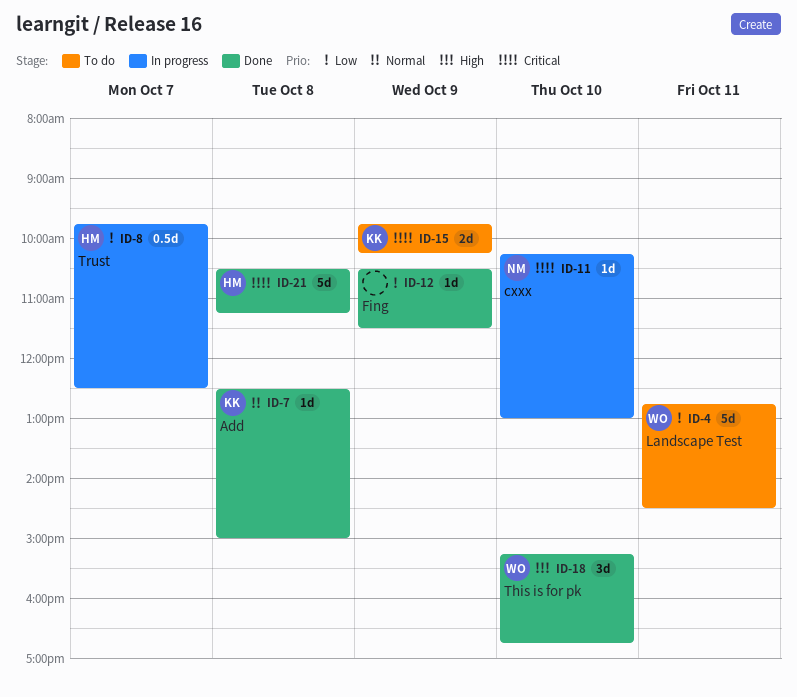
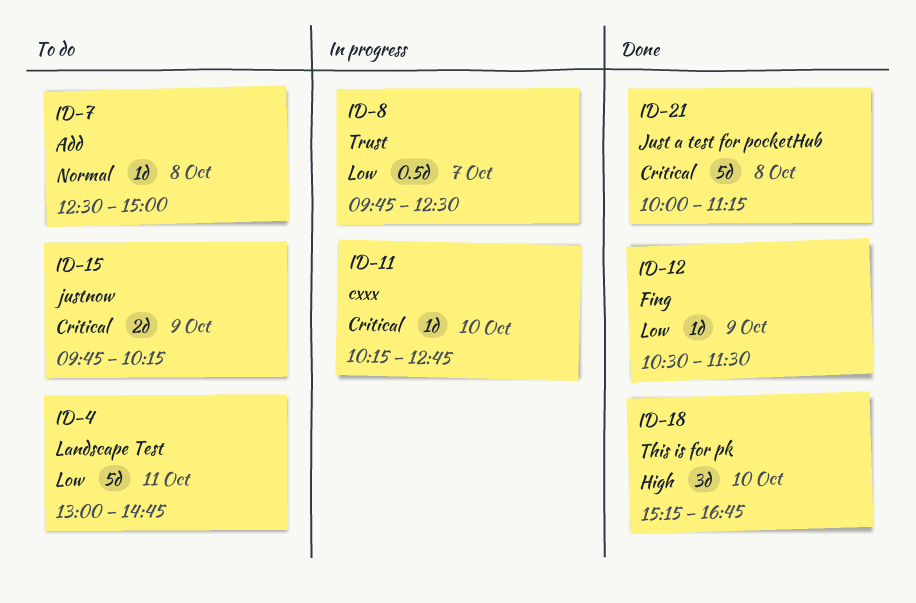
ID-4, begins: 12:45 -> 13:00
ID-4, ends: 14:30 -> 14:45
ID-7, status: Done -> To do
ID-11, ends: 13:00 -> 12:45
ID-21, begins: 10:30 -> 10:00

